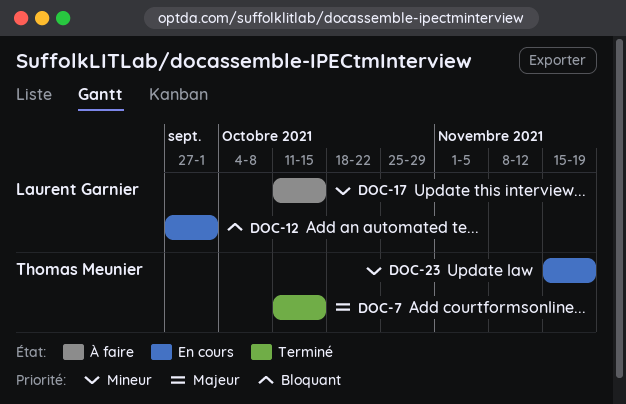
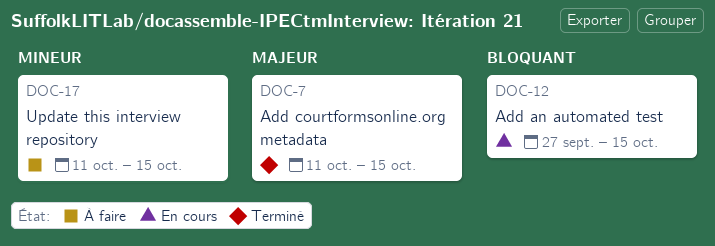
DOC-12, due: Oct 1 -> Oct 15
DOC-23: present -> none

